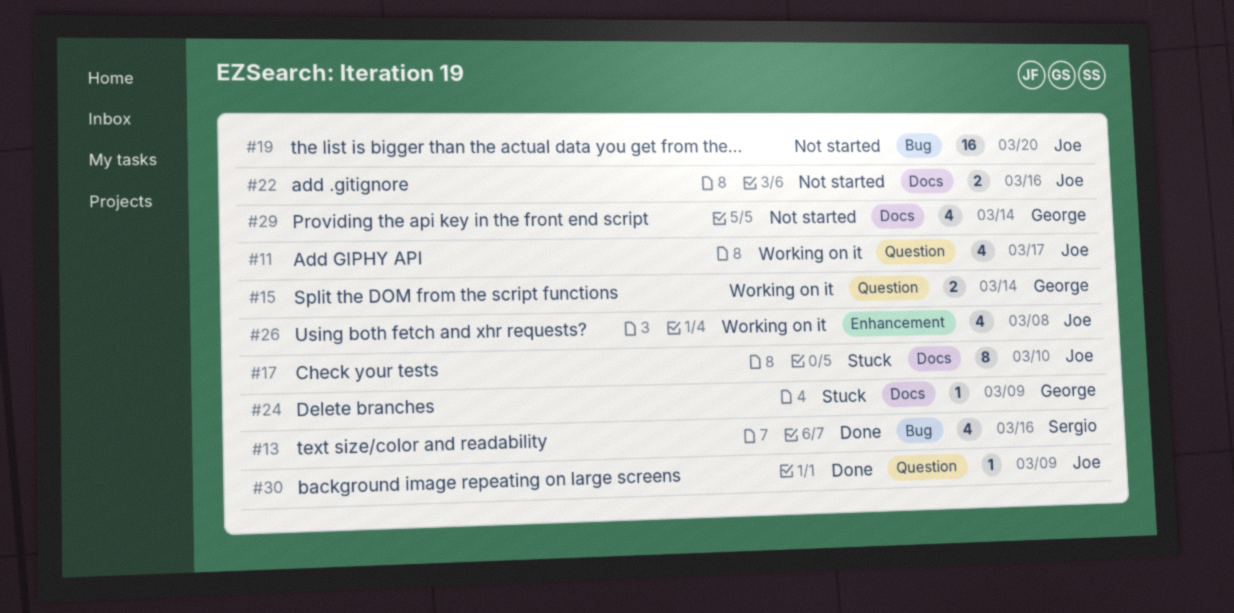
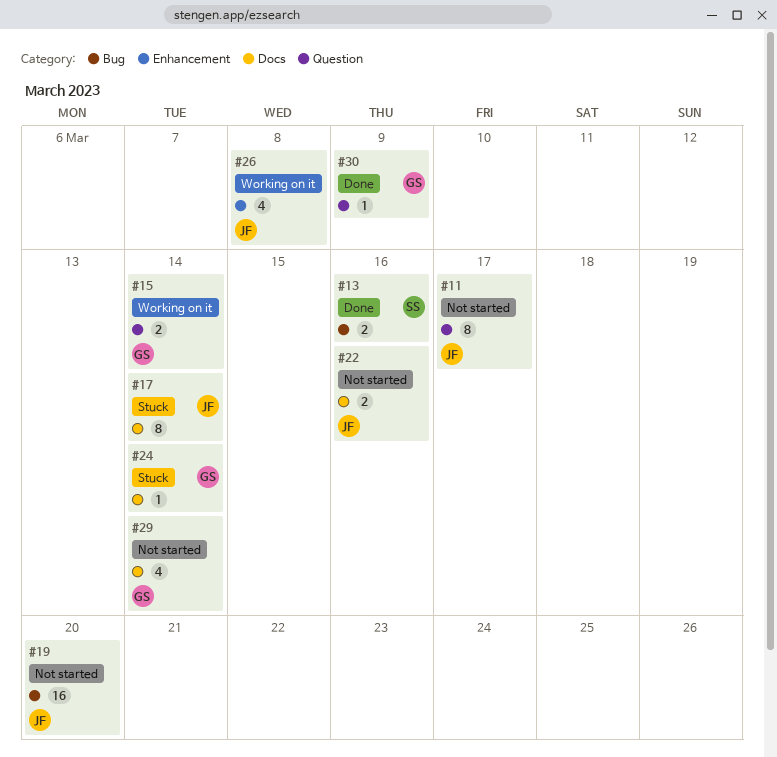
#11, status: Working on it -> Not started
#11, estimate: 4 -> 8
#13, estimate: 4 -> 2
#17, due: Mar 10 -> Mar 14
#24, due: Mar 9 -> Mar 14
#30, owner: Joe -> George

